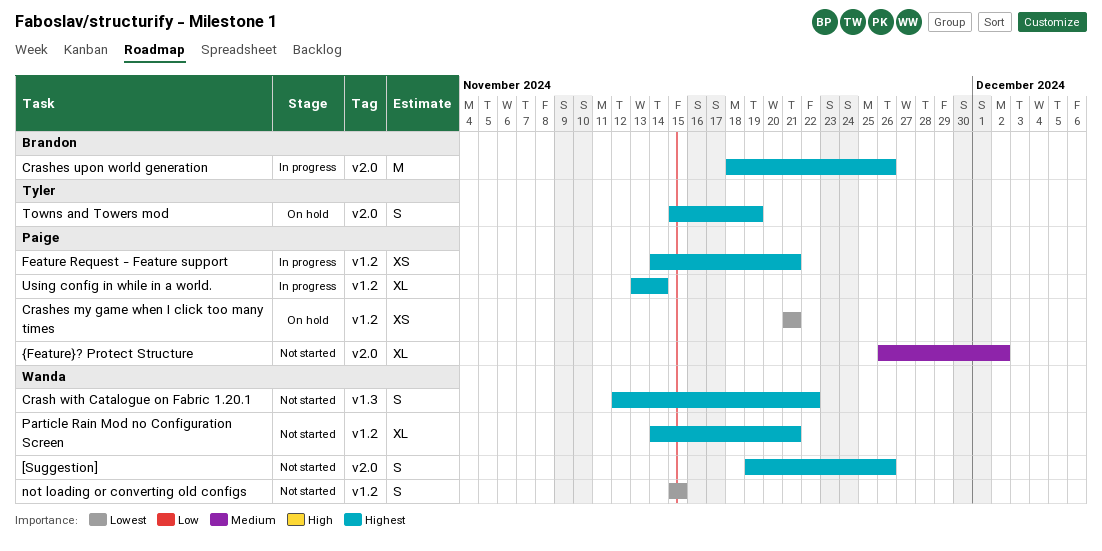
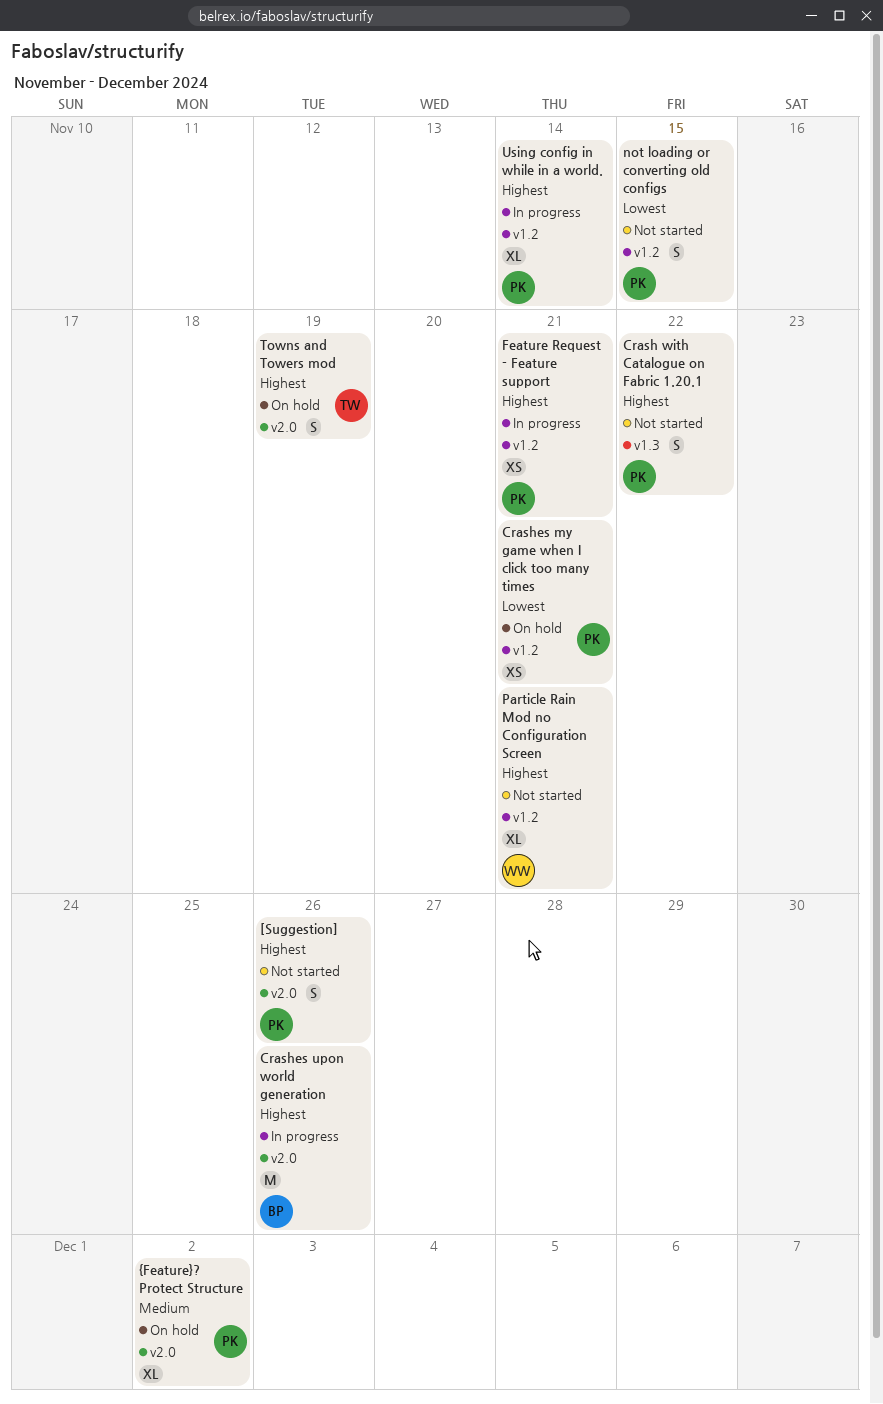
[Suggestion], owner: Wanda -> Paige
Crash with Catalogue on Fabric 1.20.1, owner: Wanda -> Paige
not loading or converting old configs, owner: Wanda -> Paige
{Feature}? Protect Structure, status: Not started -> On hold

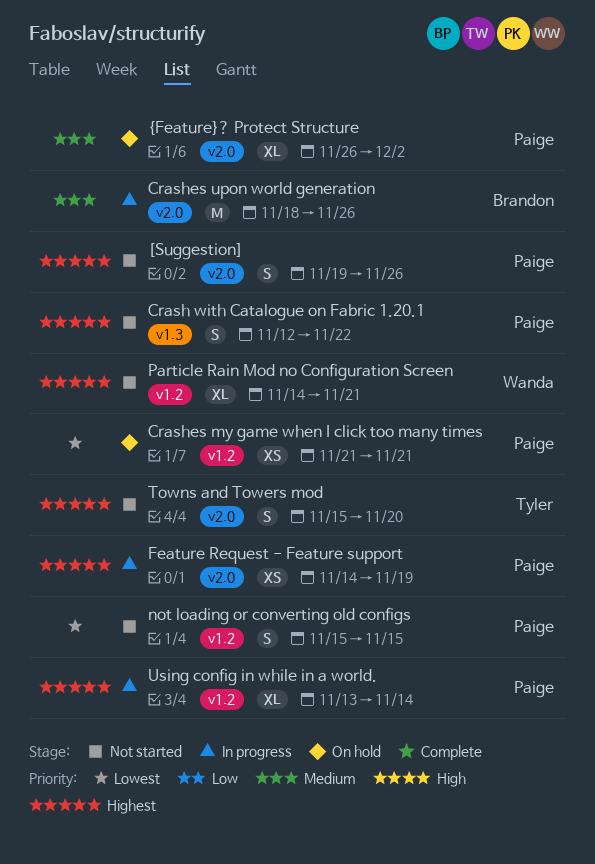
Crashes upon world generation, priority: Highest -> Medium
Feature Request - Feature support, label: v1.2 -> v2.0
Feature Request - Feature support, due: Nov 21 -> Nov 19
Towns and Towers mod, status: On hold -> Not started
Towns and Towers mod, due: Nov 19 -> Nov 20

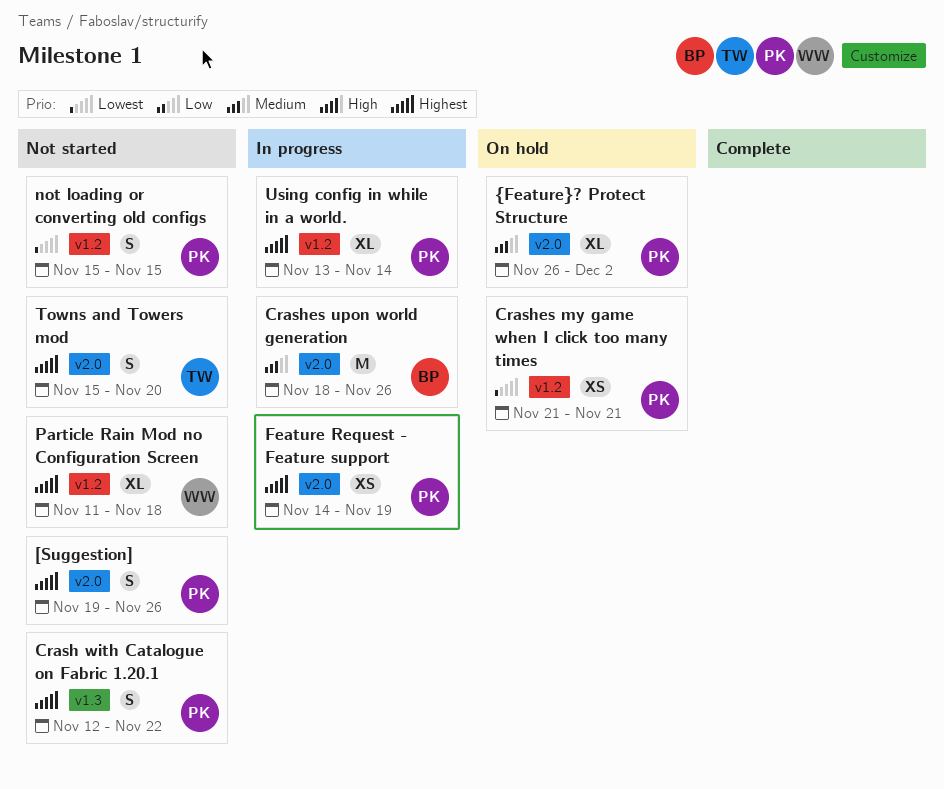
Particle Rain Mod no Configuration Screen, start: Nov 14 -> Nov 11
Particle Rain Mod no Configuration Screen, due: Nov 21 -> Nov 18

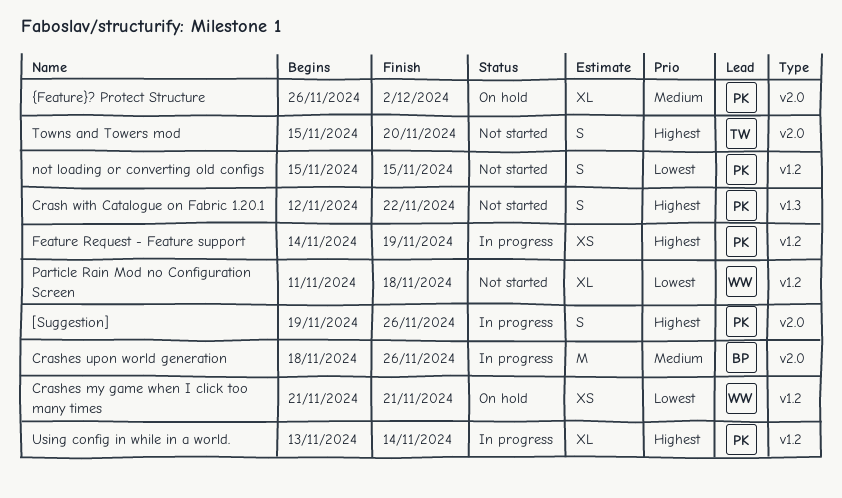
[Suggestion], status: Not started -> In progress
Crashes my game when I click too many times, owner: PK -> WW
Feature Request - Feature support, label: v2.0 -> v1.2
Particle Rain Mod no Configuration Screen, priority: Highest -> Lowest

